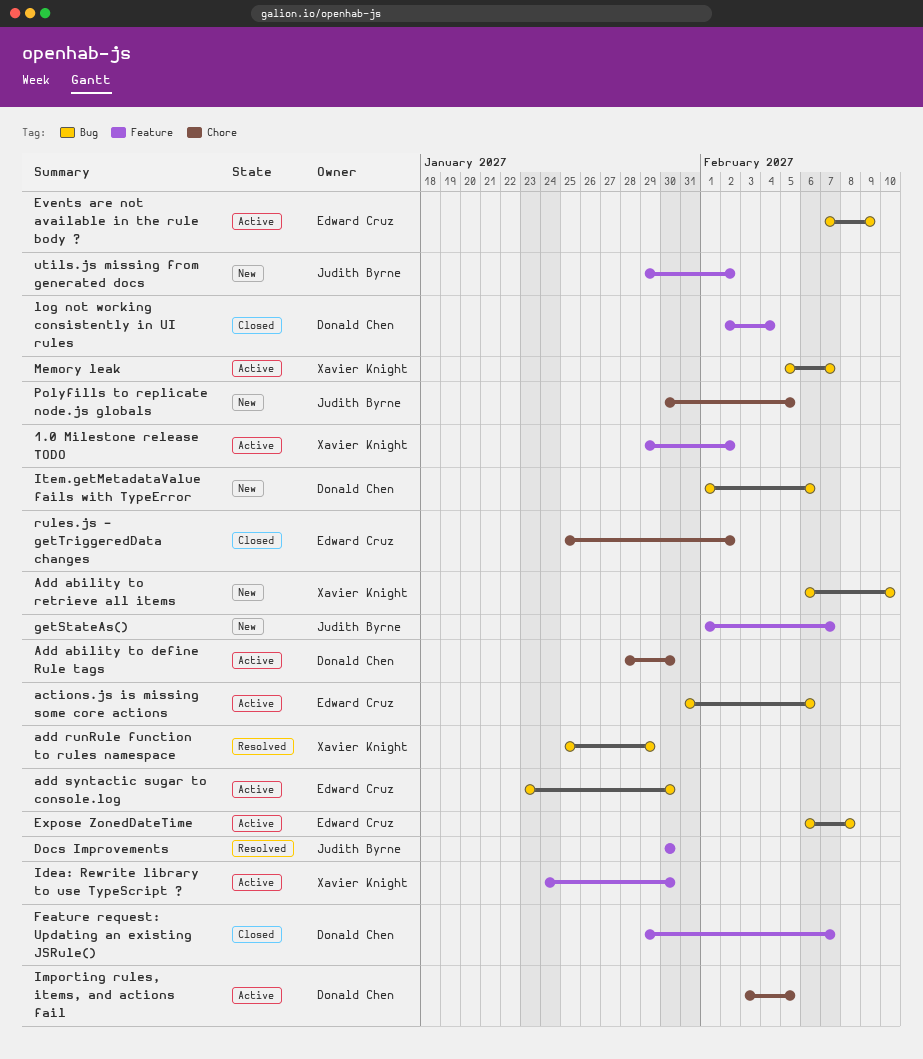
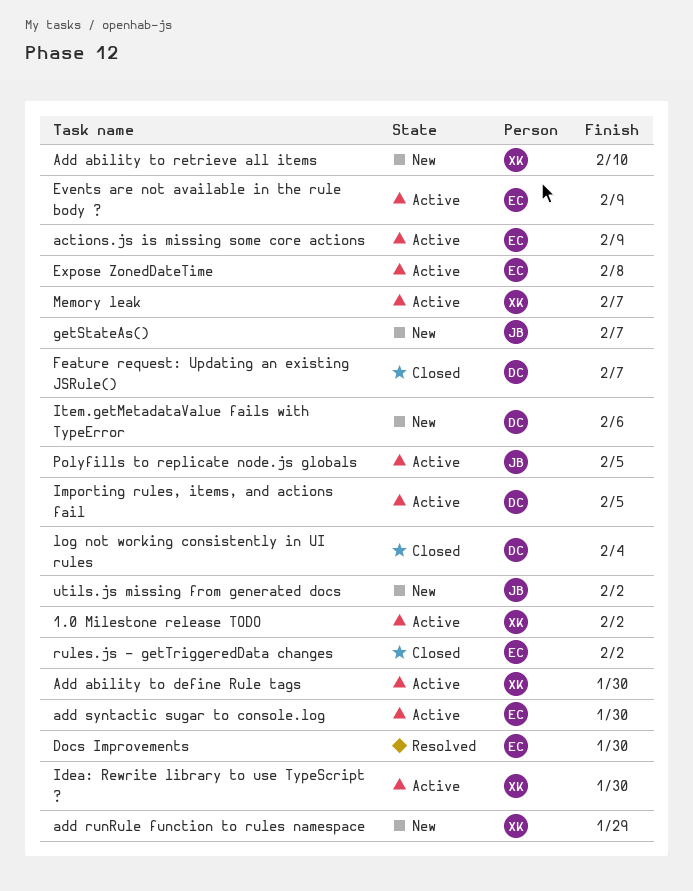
actions.js is missing some core actions, due: Feb 6 -> Feb 9
Add ability to define Rule tags, owner: Donald Chen -> Xavier Knight
add runRule function to rules namespace, status: Resolved -> New
Docs Improvements, owner: Judith Byrne -> Edward Cruz
Polyfills to replicate node.js globals, status: New -> Active

